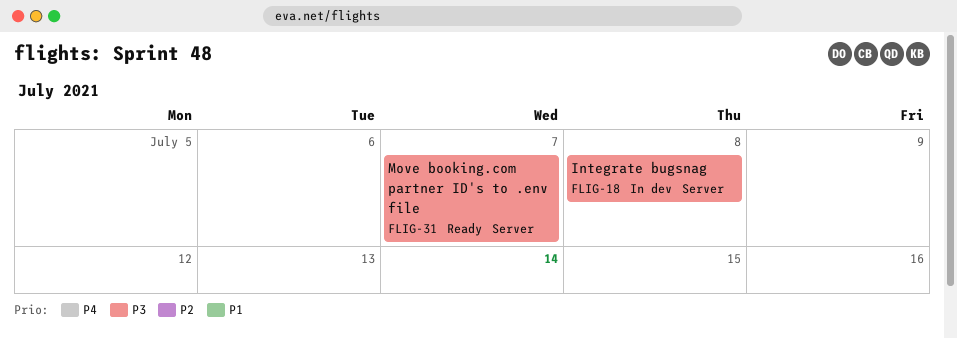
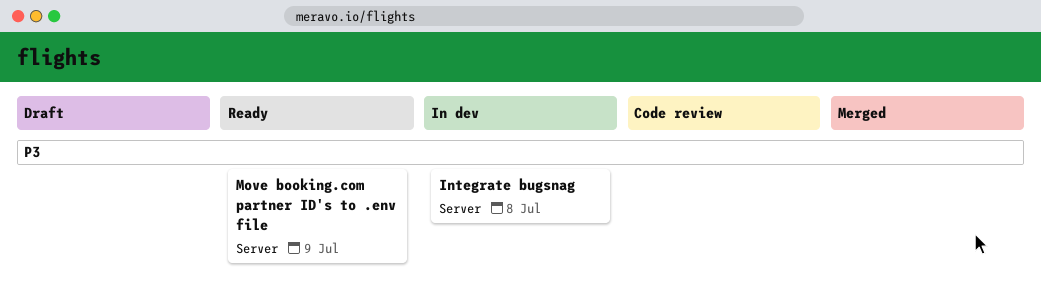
Move booking.com partner ID's to .env file, due: Jul 7 -> Jul 9

